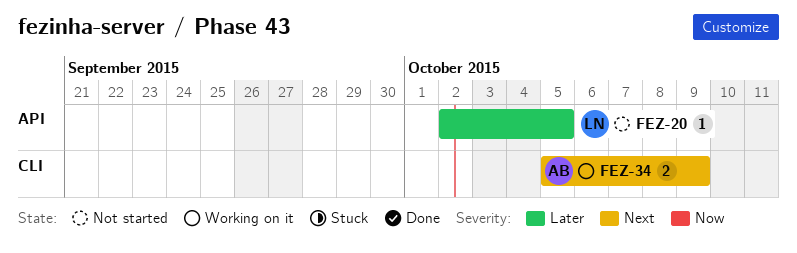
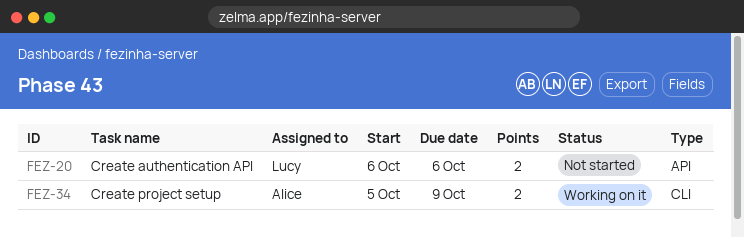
FEZ-20, estimate: 1 -> 2
FEZ-20, start: Oct 2 -> Oct 6
FEZ-20, due: Oct 5 -> Oct 6

